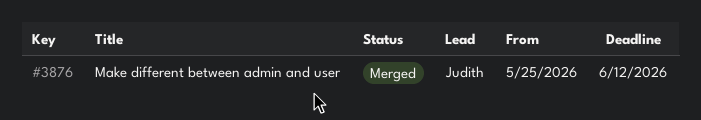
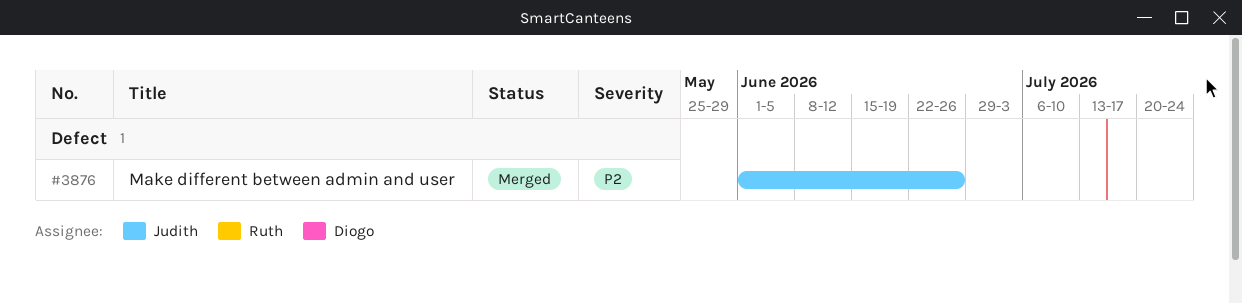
#3876, start: May 25 -> Jun 1
#3876, due: Jun 12 -> Jun 26

